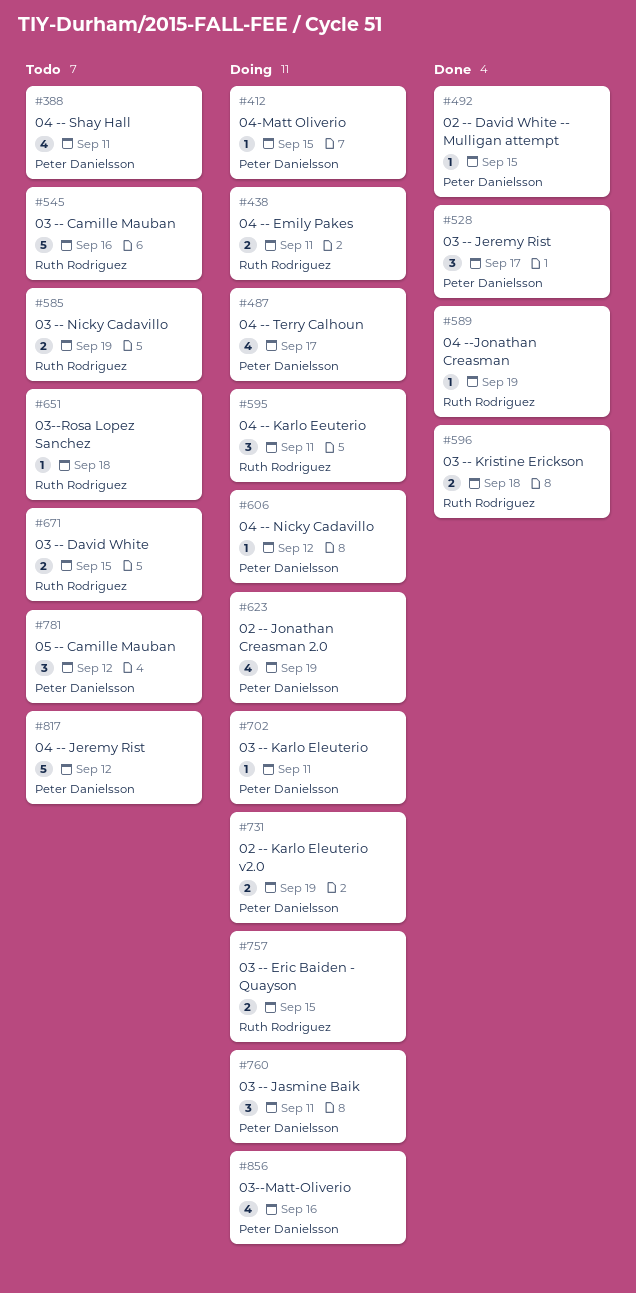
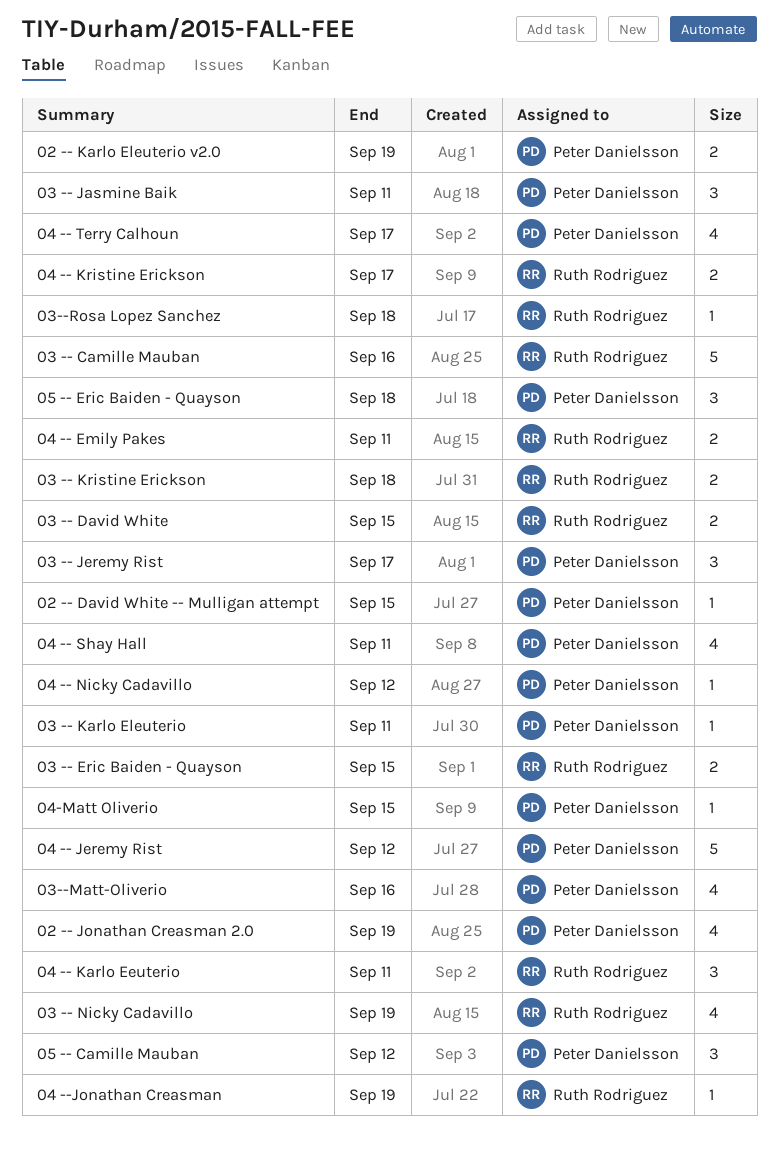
03 -- Nicky Cadavillo, estimate: 2 -> 4
04 -- Kristine Erickson: none -> present
05 -- Eric Baiden - Quayson: none -> present

